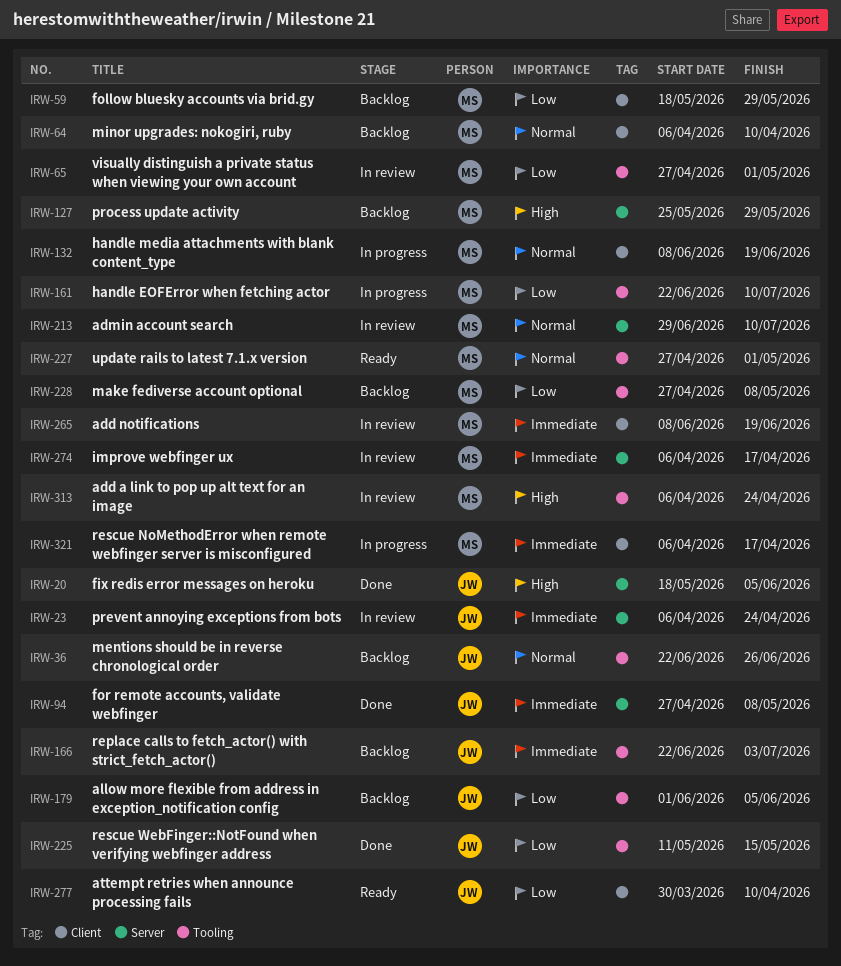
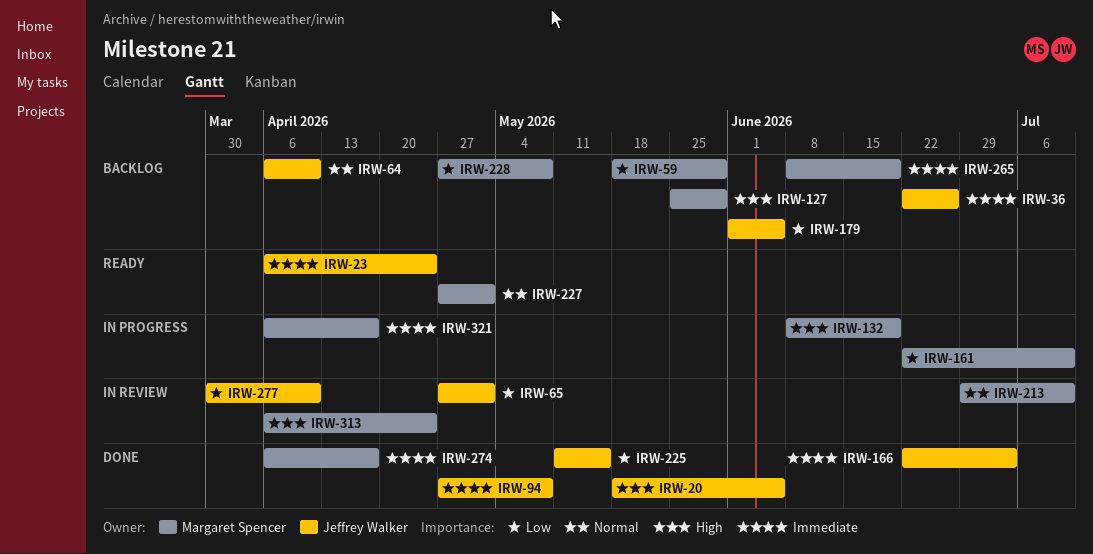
IRW-23, status: In review -> Ready
IRW-36, priority: Normal -> Immediate
IRW-64, owner: Margaret Spencer -> Jeffrey Walker
IRW-65, owner: Margaret Spencer -> Jeffrey Walker
IRW-132, priority: Normal -> High
IRW-166, status: Backlog -> Done
IRW-265, status: In review -> Backlog
IRW-274, status: In review -> Done
IRW-277, status: Ready -> In review

